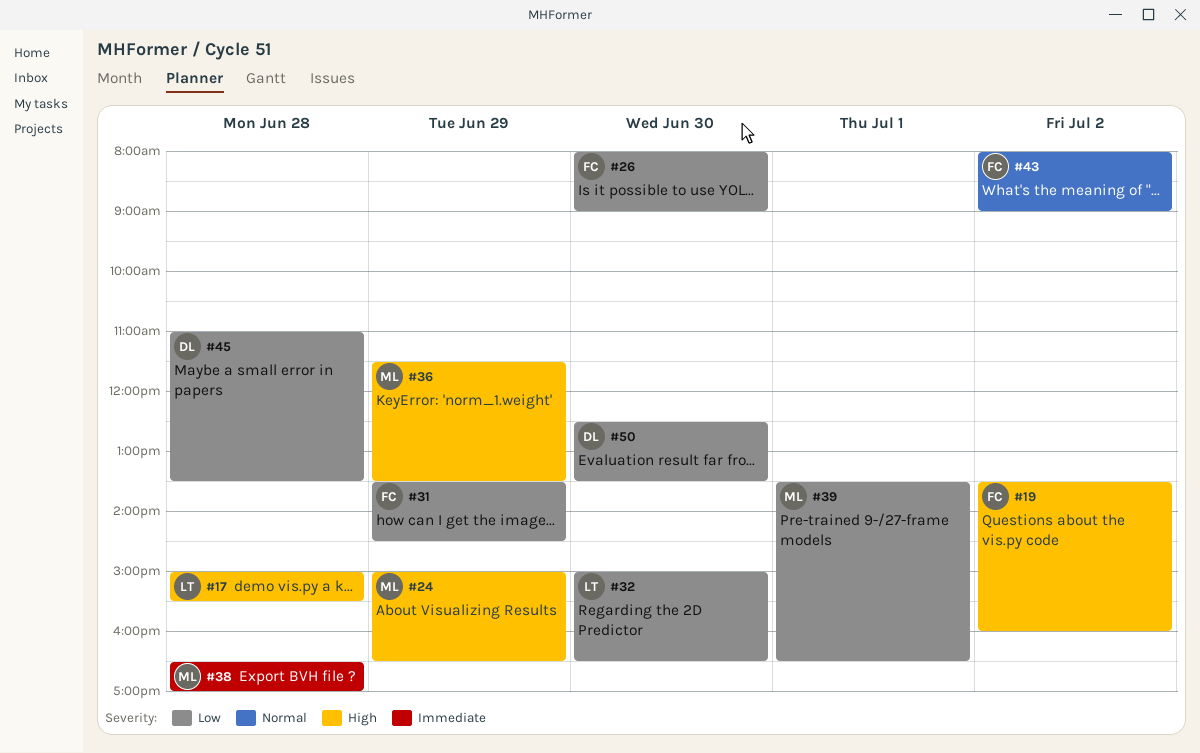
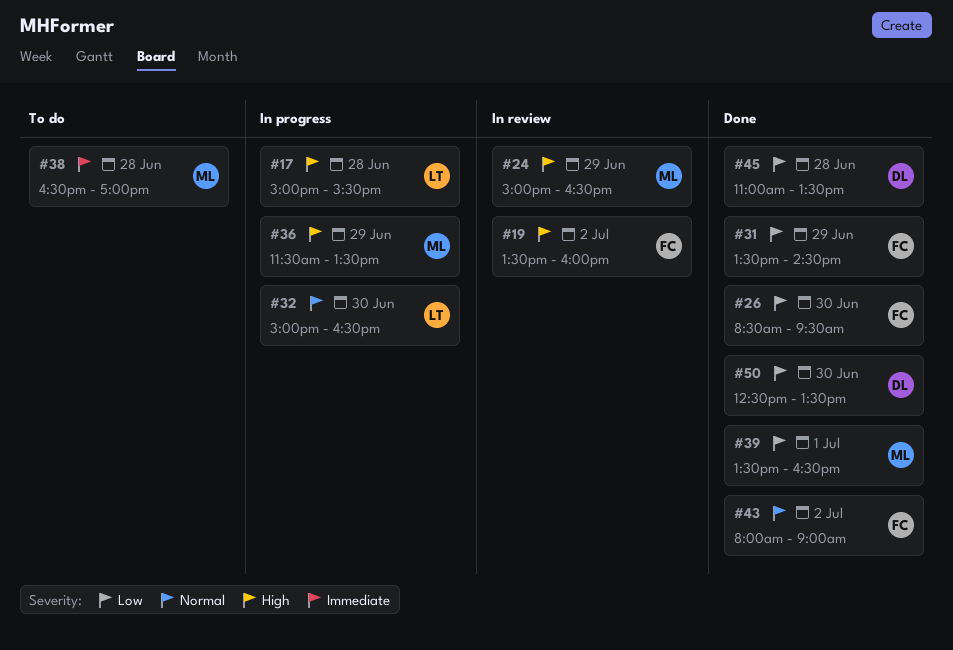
#26, begins: 08:00 -> 08:30
#26, ends: 09:00 -> 09:30
#32, priority: Low -> Normal

